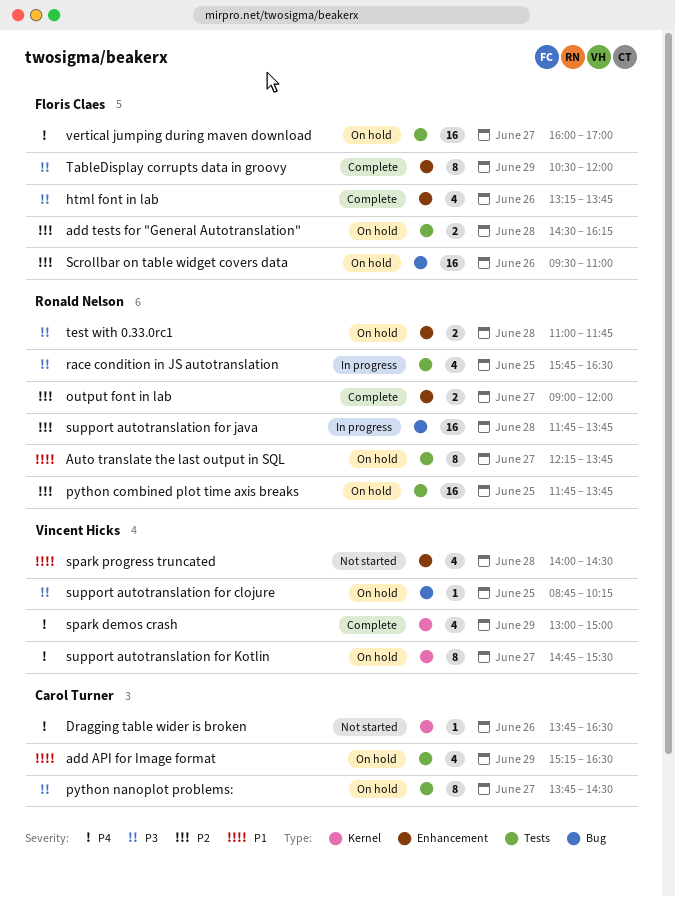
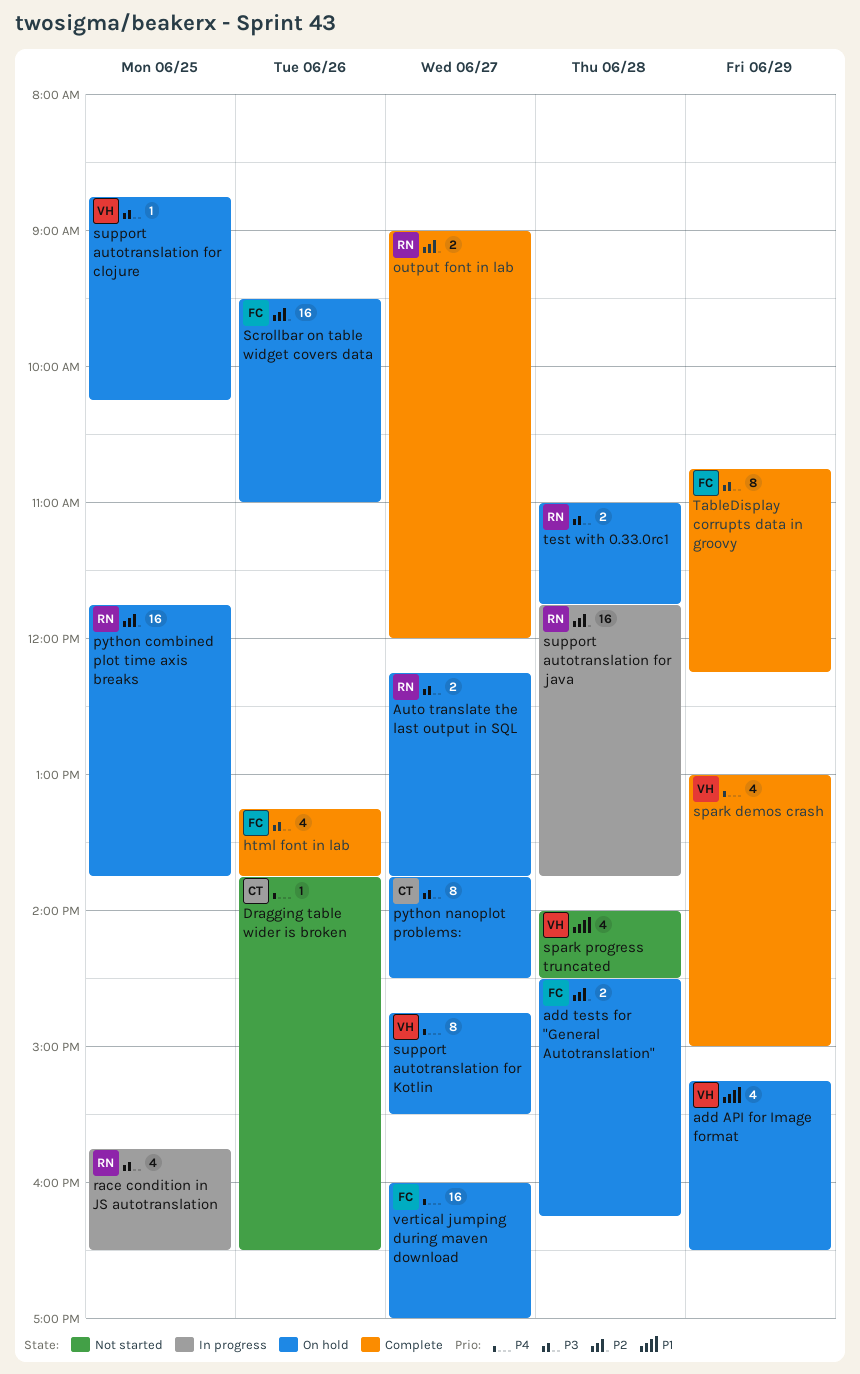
add API for Image format, owner: Carol Turner -> Vincent Hicks
Auto translate the last output in SQL, priority: P1 -> P3
Auto translate the last output in SQL, estimate: 8 -> 2
TableDisplay corrupts data in groovy, begins: 10:30 -> 10:45
TableDisplay corrupts data in groovy, ends: 12:00 -> 12:15

